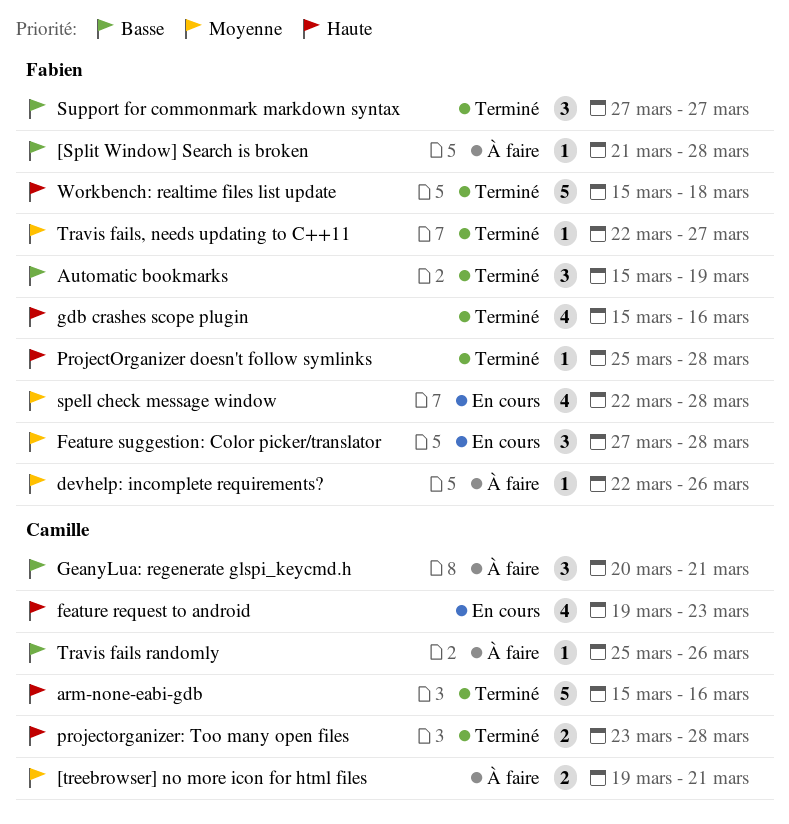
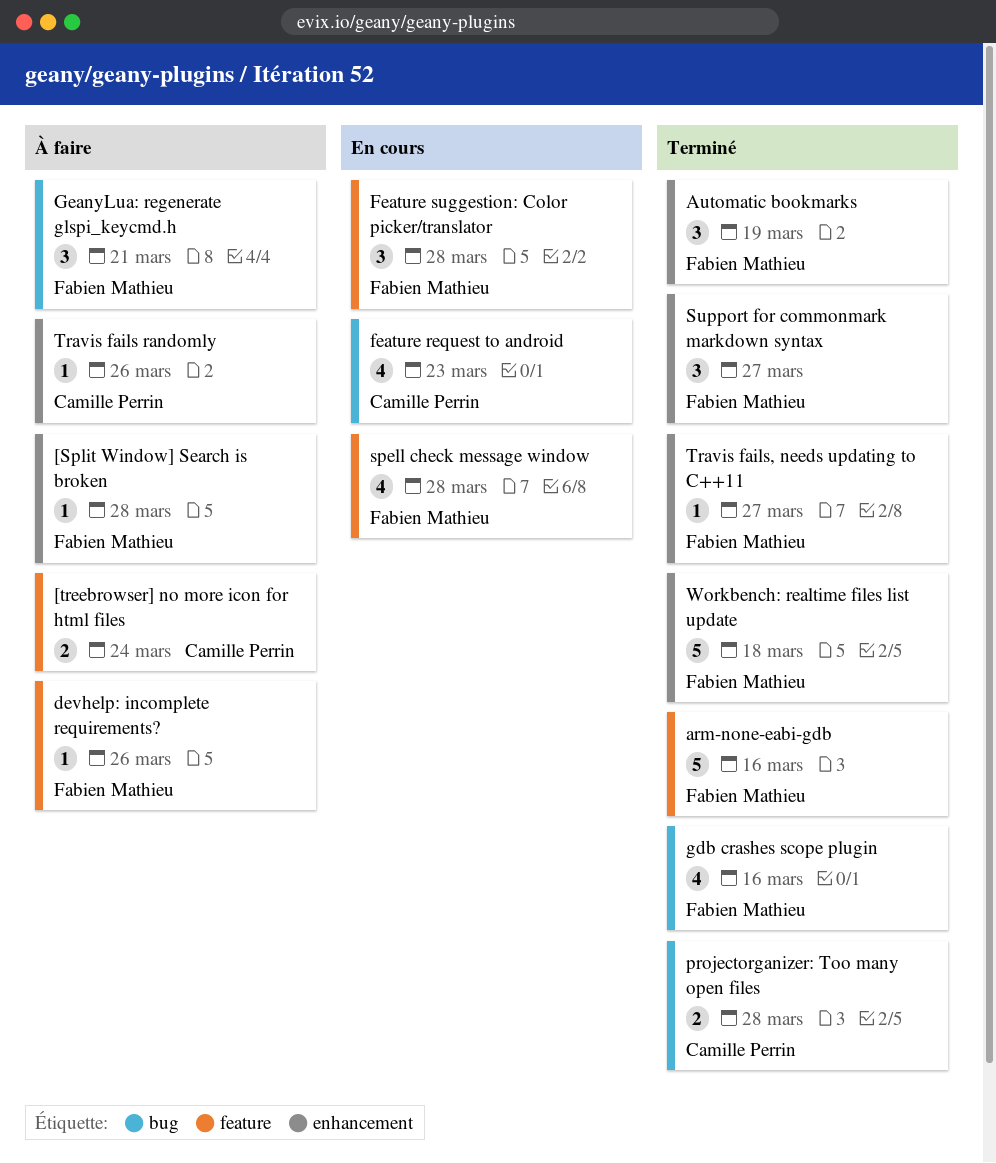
[treebrowser] no more icon for html files, due: Mar 21 -> Mar 24
arm-none-eabi-gdb, owner: Camille Perrin -> Fabien Mathieu
GeanyLua: regenerate glspi_keycmd.h, owner: Camille Perrin -> Fabien Mathieu
ProjectOrganizer doesn't follow symlinks: present -> none

